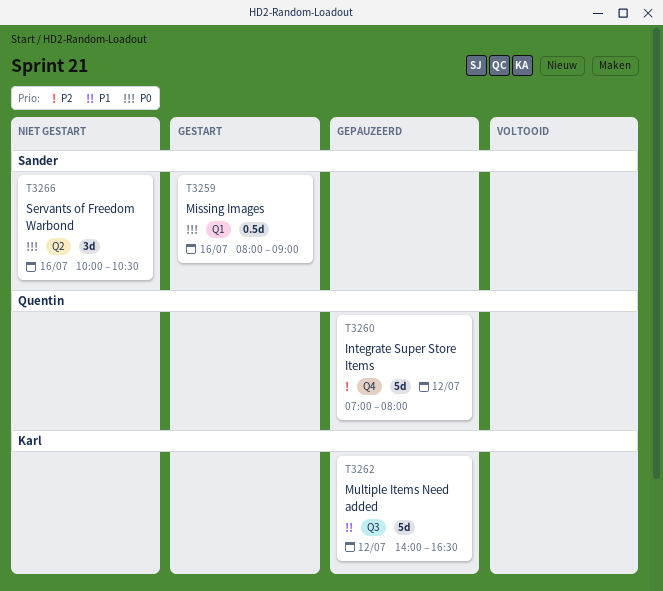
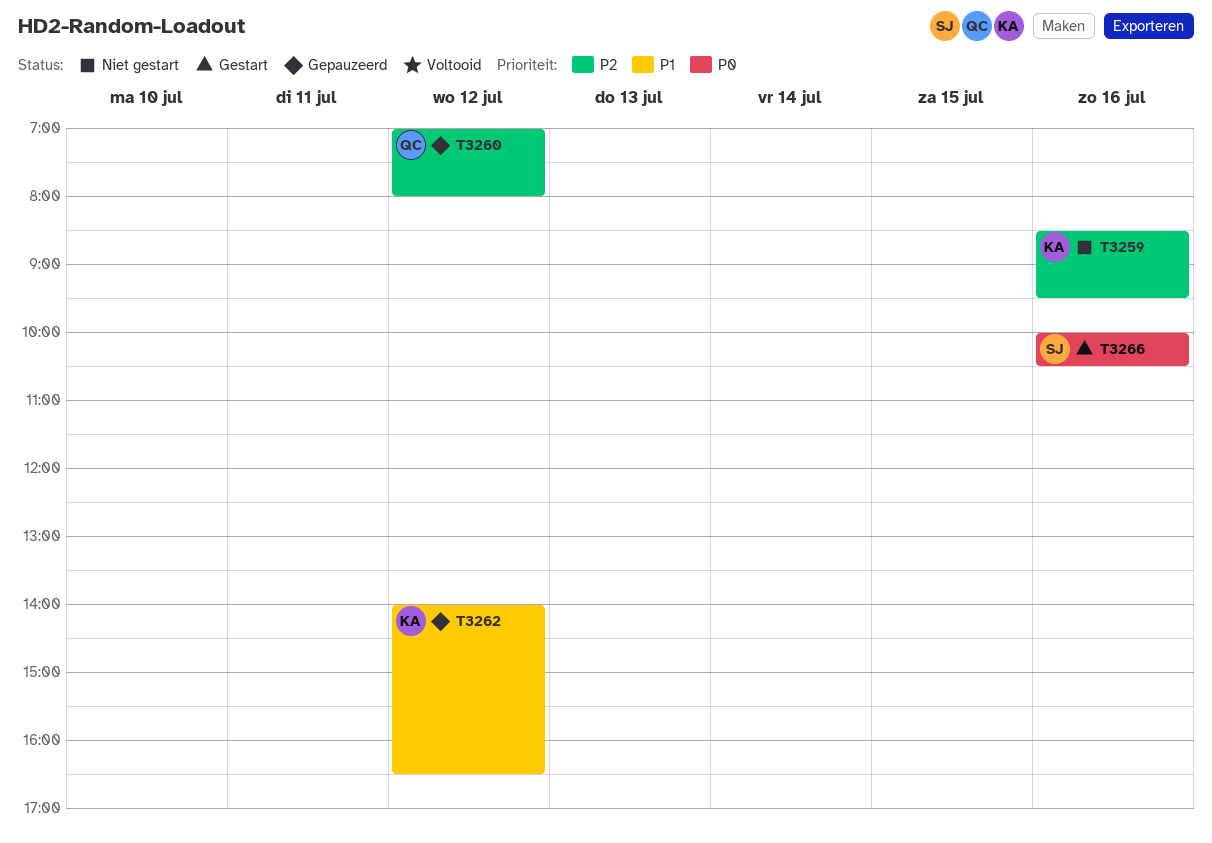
T3259, status: Gestart -> Niet gestart
T3259, owner: Sander -> Karl
T3259, priority: P0 -> P2
T3259, begins: 08:00 -> 08:30
T3259, ends: 09:00 -> 09:30
T3266, status: Niet gestart -> Gestart

